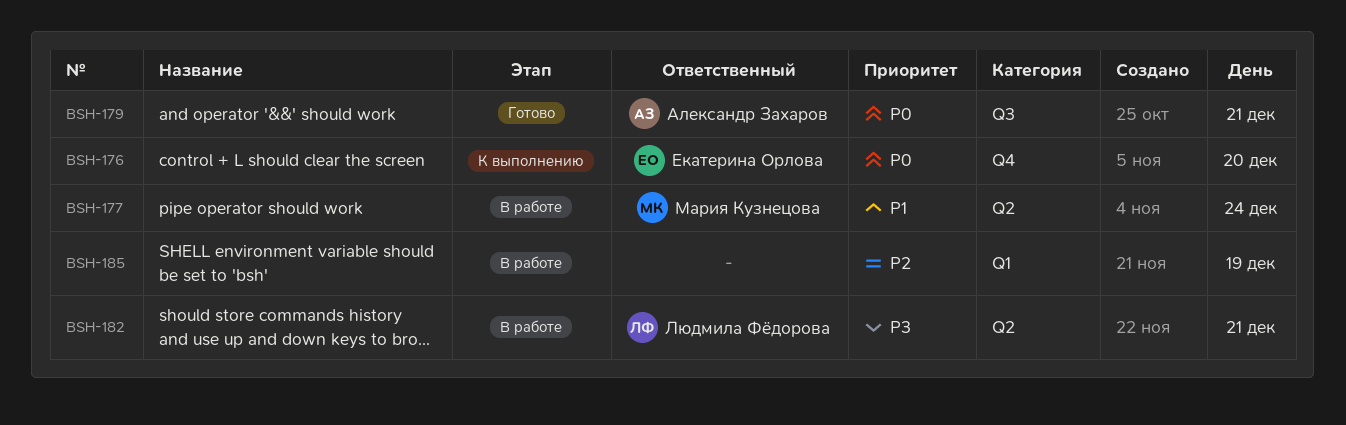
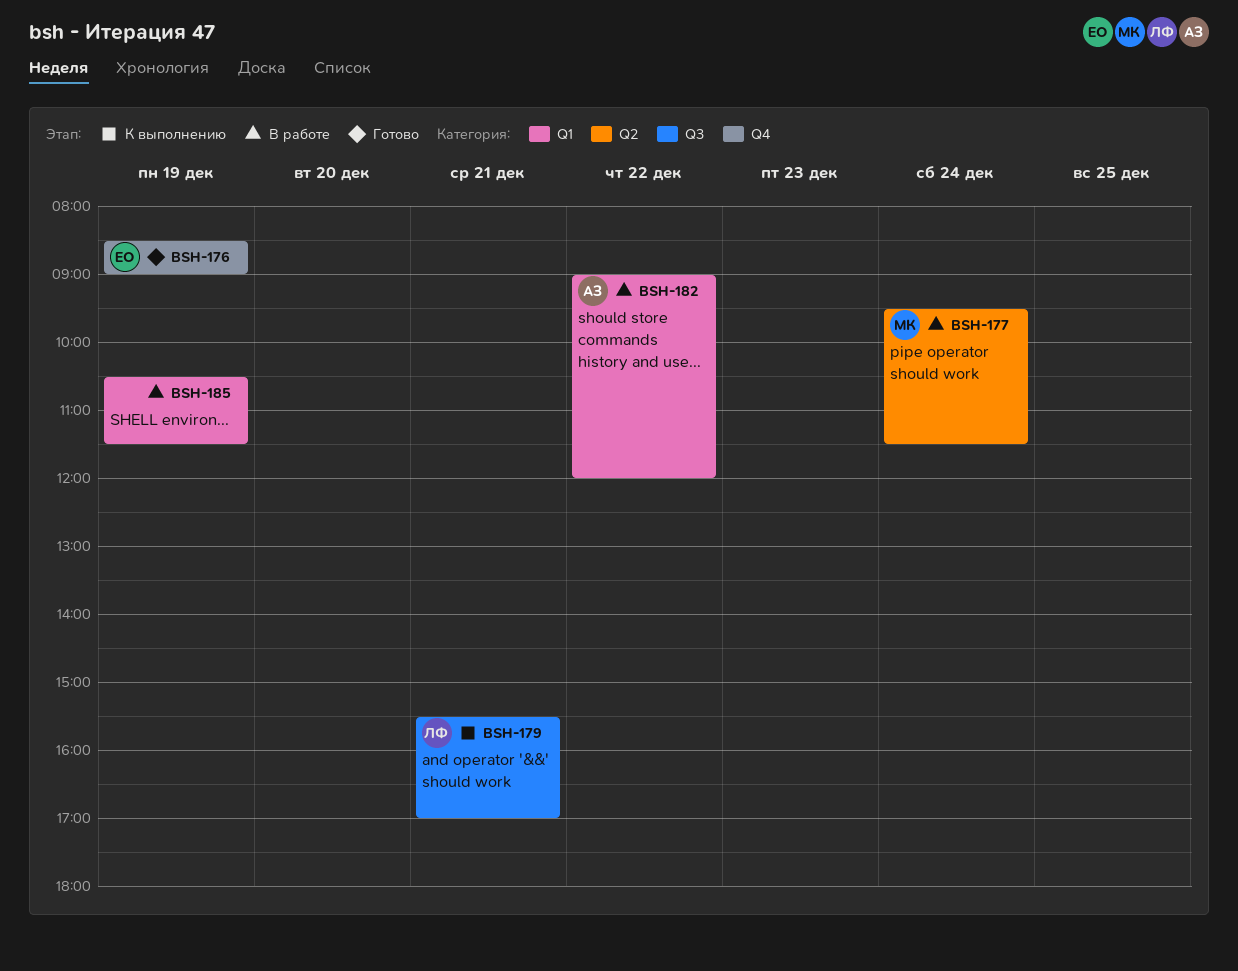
BSH-176, status: К выполнению -> Готово
BSH-176, day: Dec 20 -> Dec 19
BSH-179, status: Готово -> К выполнению
BSH-179, owner: Александр Захаров -> Людмила Фёдорова
BSH-182, owner: Людмила Фёдорова -> Александр Захаров
BSH-182, label: Q2 -> Q1
BSH-182, day: Dec 21 -> Dec 22

